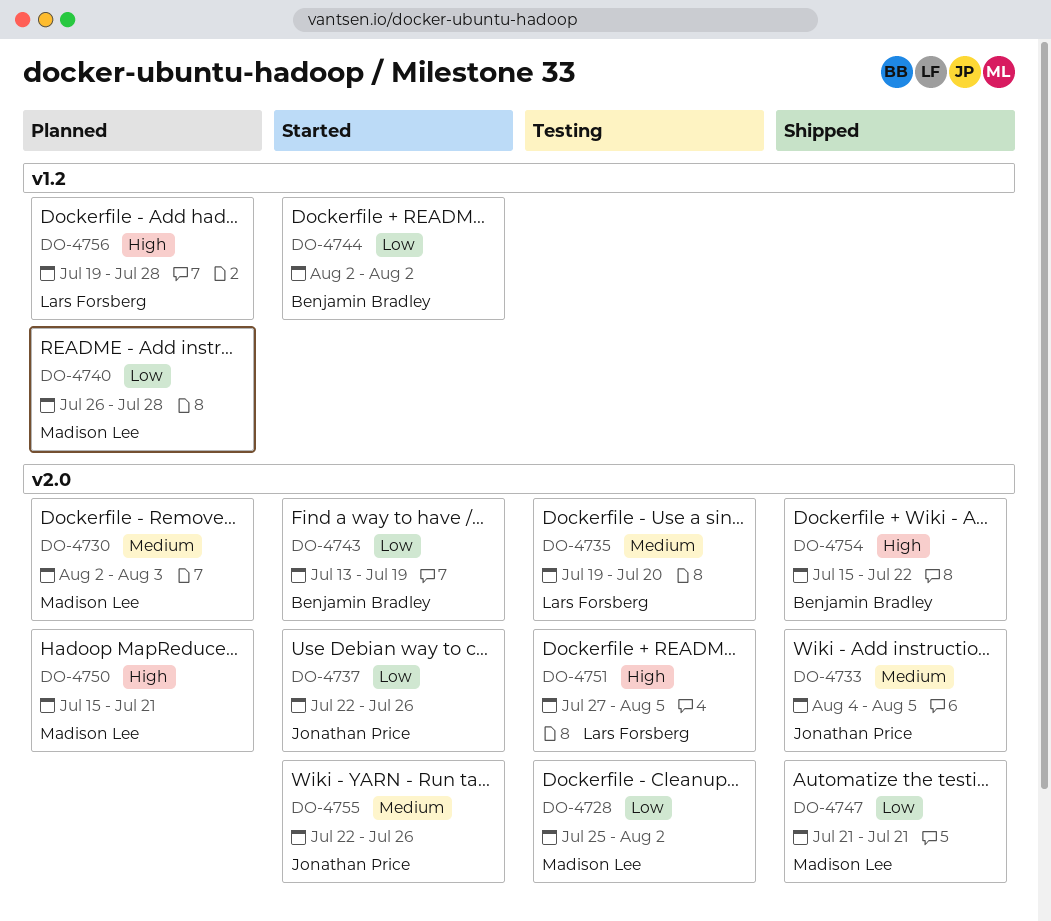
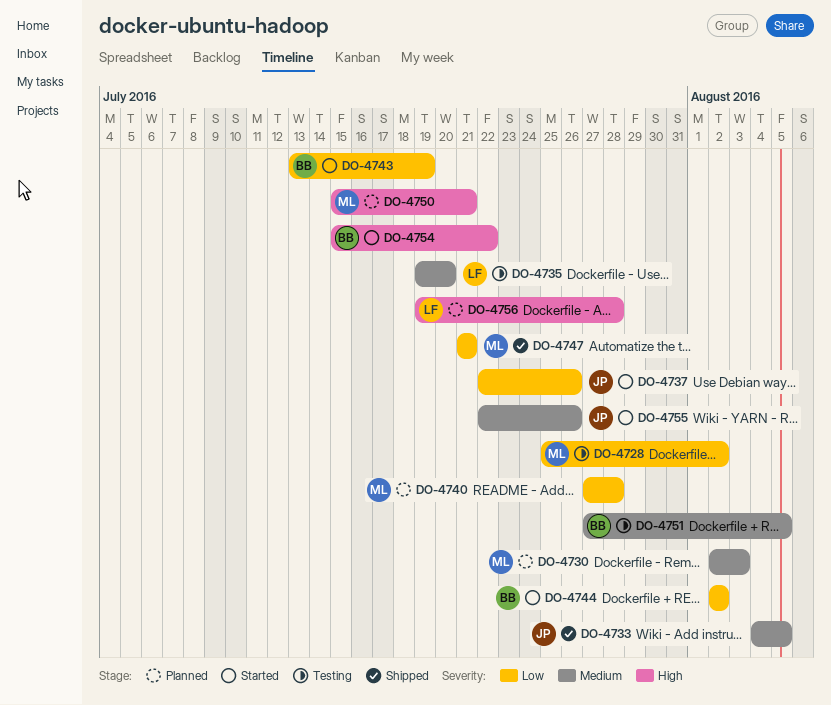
DO-4740, start: Jul 26 -> Jul 27
DO-4751, owner: Lars Forsberg -> Benjamin Bradley
DO-4751, priority: High -> Medium
DO-4754, status: Shipped -> Started

